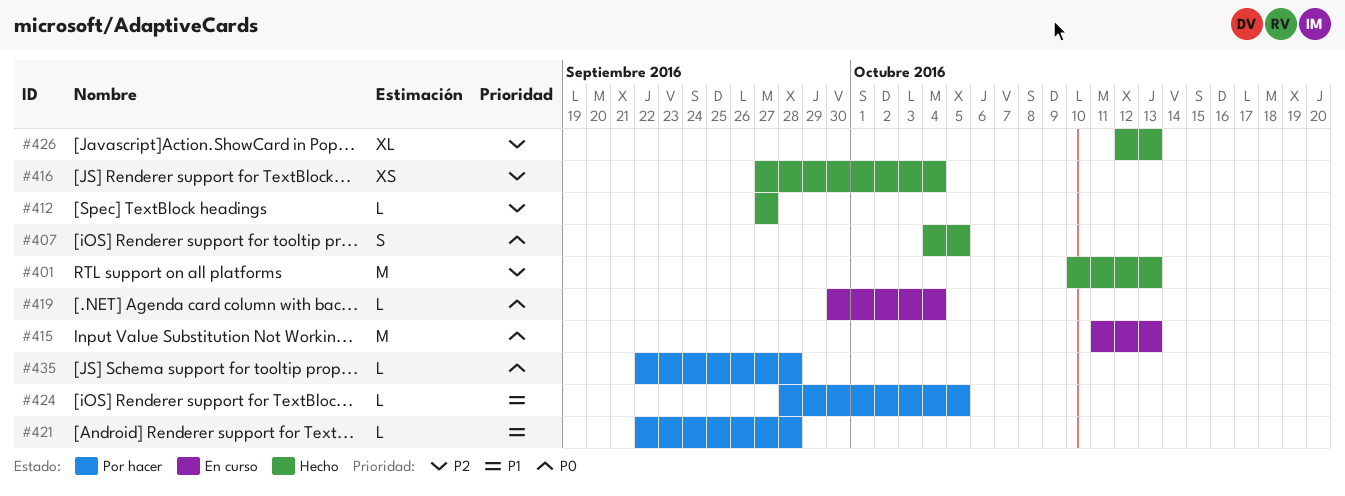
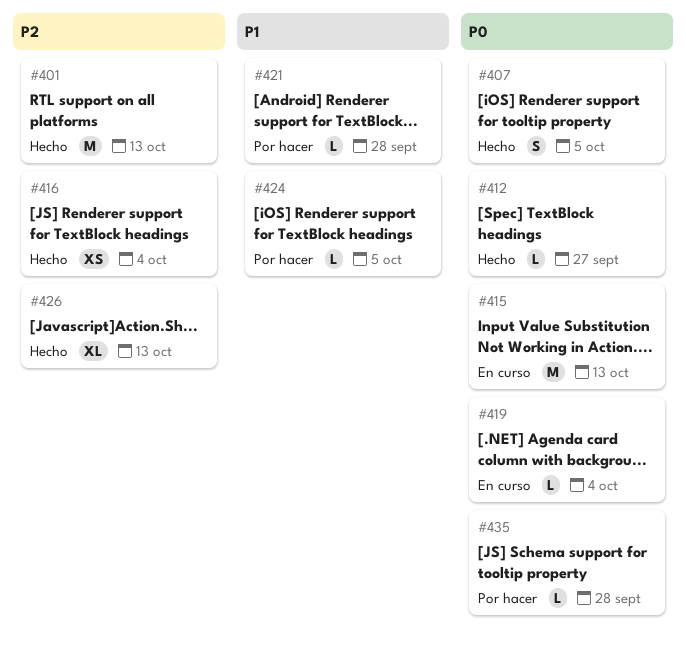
#412, priority: P2 -> P0

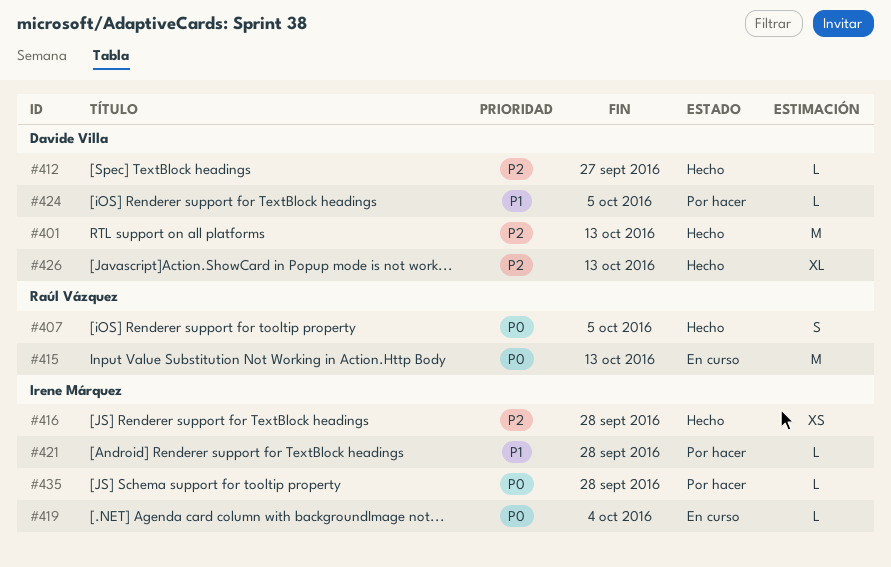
#412, priority: P0 -> P2
#416, due: Oct 4 -> Sep 28

